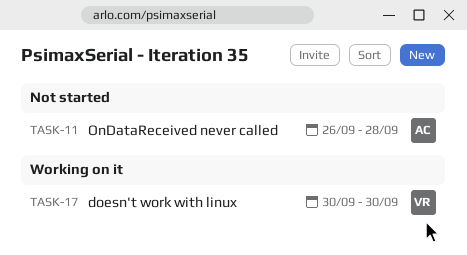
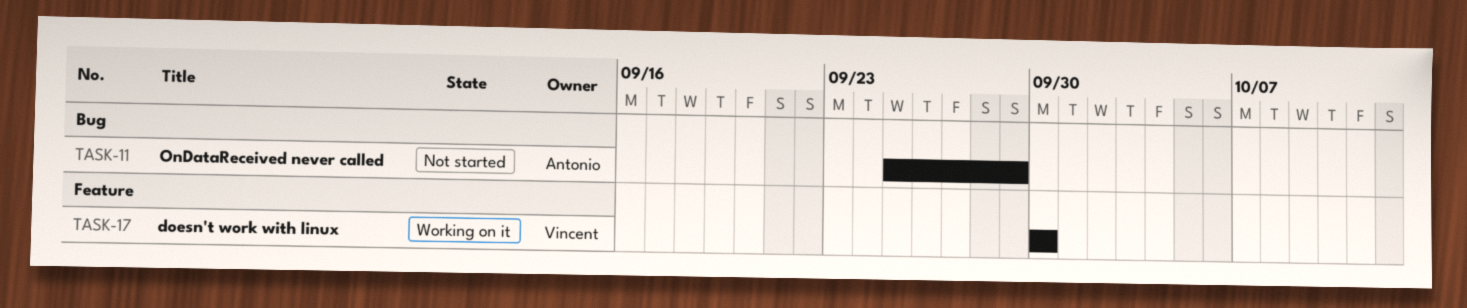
TASK-11, start: Sep 26 -> Sep 25
TASK-11, due: Sep 28 -> Sep 29

